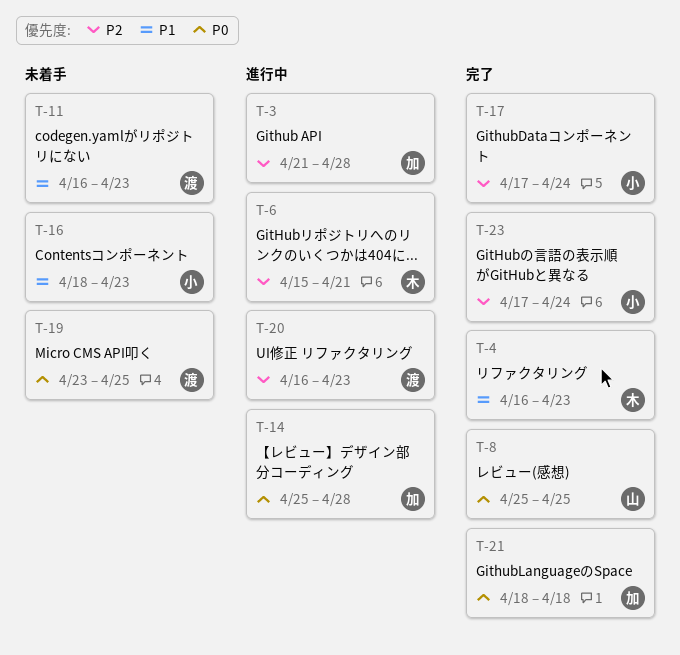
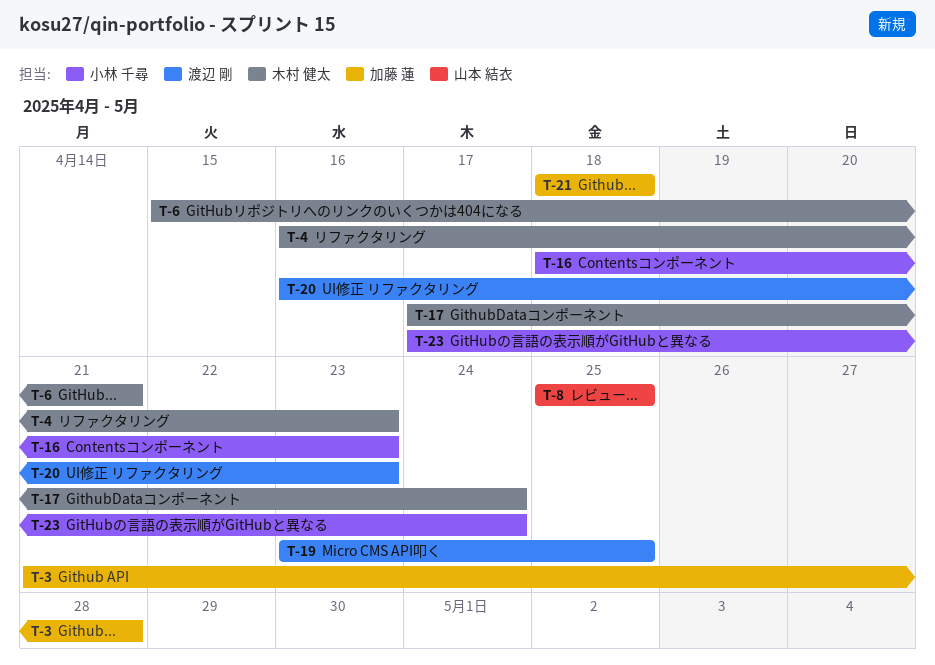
T-11: present -> none
T-14: present -> none
T-17, owner: 小林 千尋 -> 木村 健太

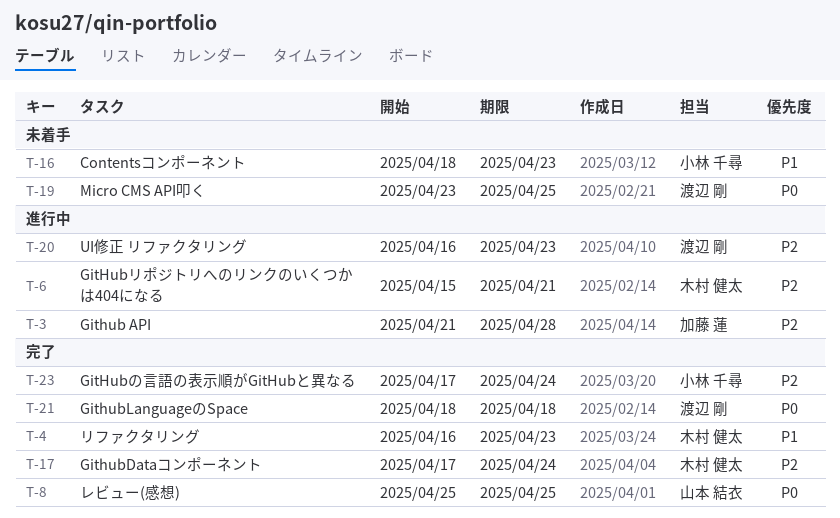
T-21, owner: 加藤 蓮 -> 渡辺 剛

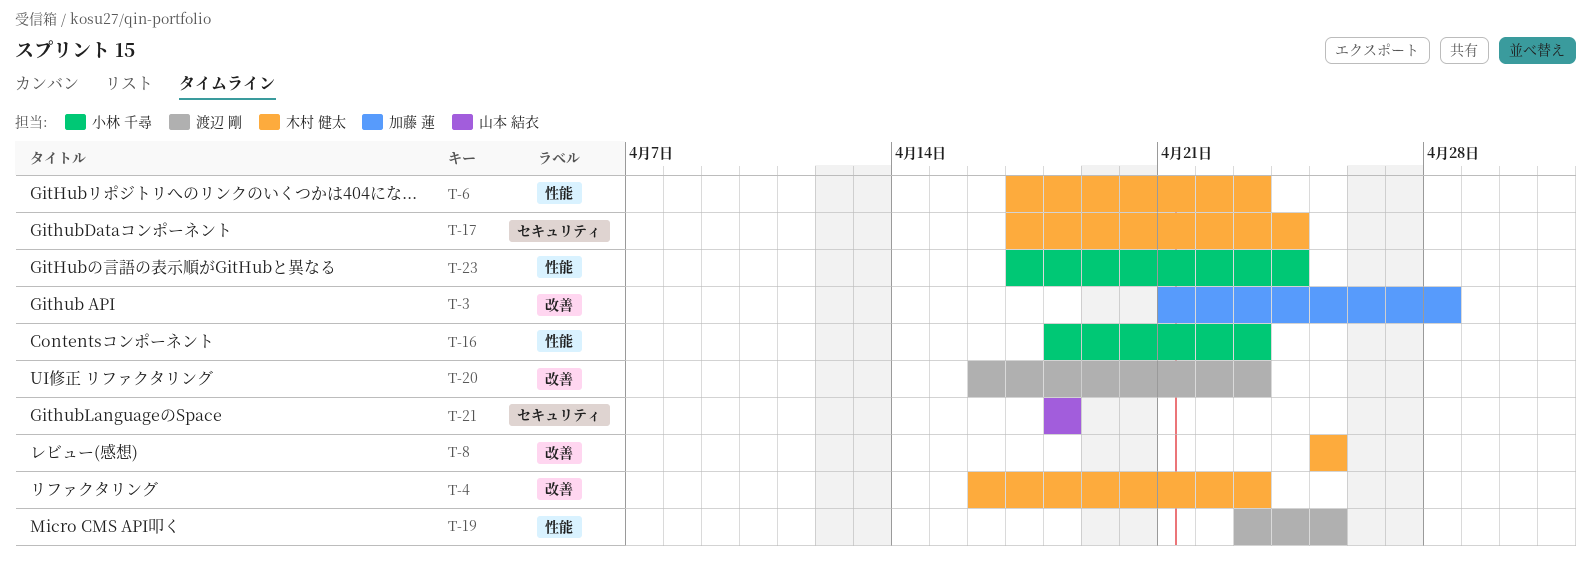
T-6, start: Apr 15 -> Apr 17
T-6, due: Apr 21 -> Apr 23
T-8, owner: 山本 結衣 -> 木村 健太
T-21, owner: 渡辺 剛 -> 山本 結衣

